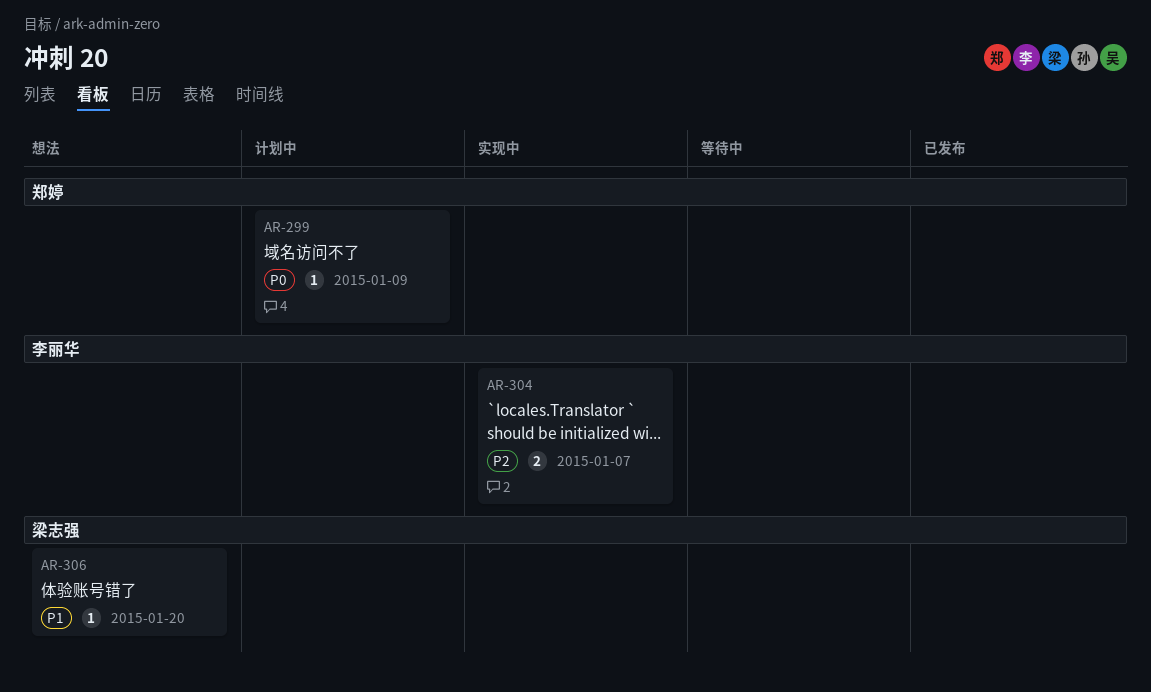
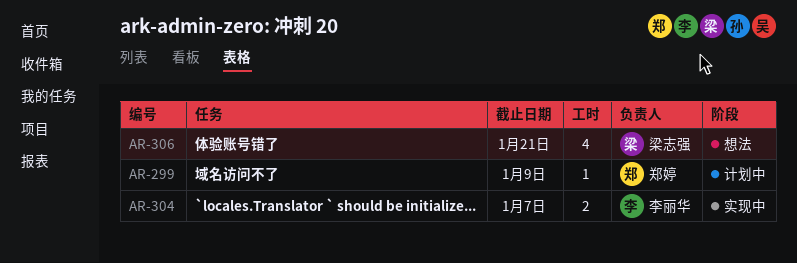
AR-306, estimate: 1 -> 4
AR-306, due: Jan 20 -> Jan 21

